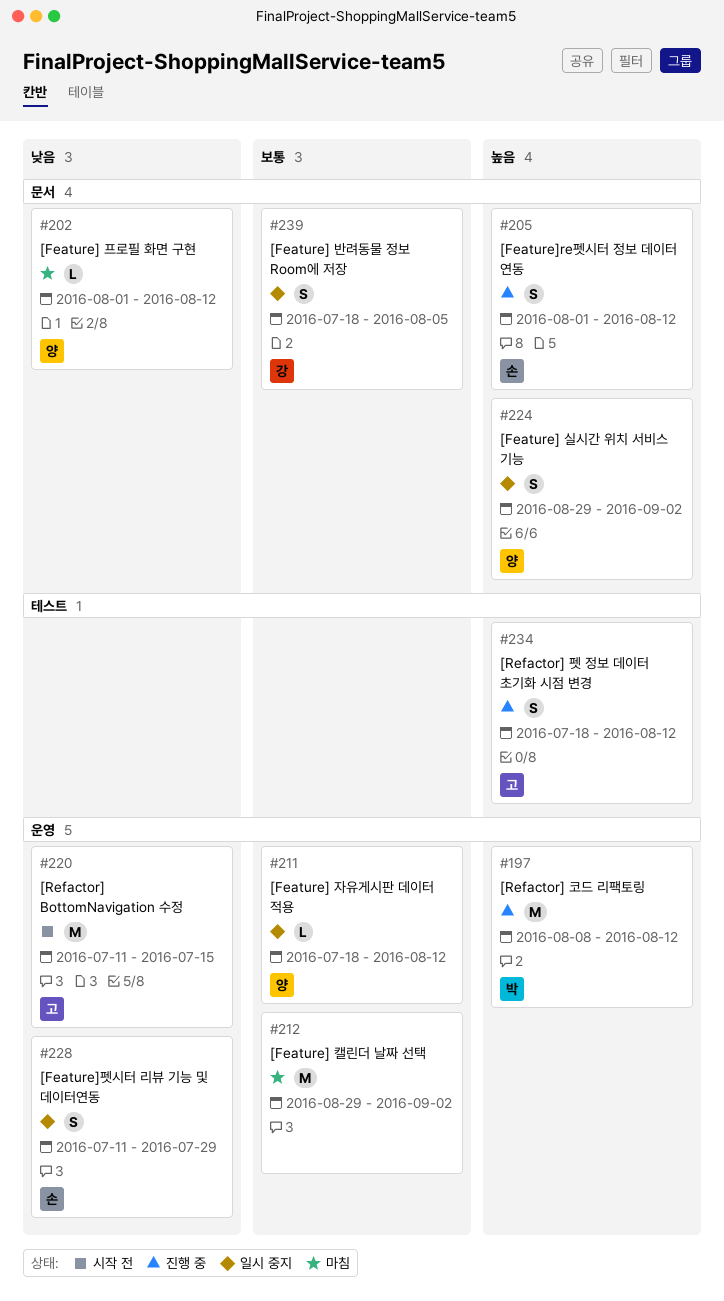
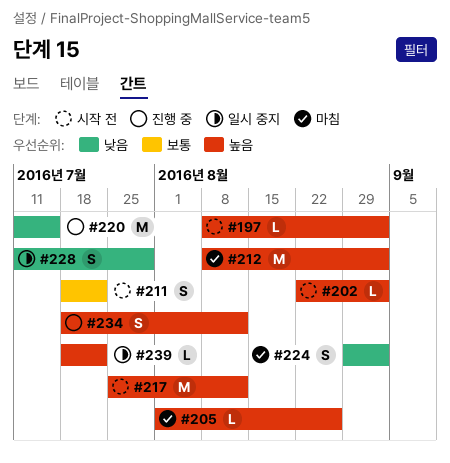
#197, status: 진행 중 -> 시작 전
#197, estimate: M -> L
#197, due: Aug 12 -> Sep 2
#202, status: 마침 -> 시작 전
#202, priority: 낮음 -> 높음
#202, start: Aug 1 -> Aug 22
#202, due: Aug 12 -> Sep 2
#205, status: 진행 중 -> 마침
#205, estimate: S -> L
#205, due: Aug 12 -> Aug 26
#211, status: 일시 중지 -> 시작 전
#211, estimate: L -> S
#211, due: Aug 12 -> Jul 22
#212, priority: 보통 -> 높음
#212, start: Aug 29 -> Aug 8
#217: none -> present
#220, status: 시작 전 -> 진행 중
#224, status: 일시 중지 -> 마침
#224, priority: 높음 -> 낮음
#239, priority: 보통 -> 높음
#239, estimate: S -> L
#239, due: Aug 5 -> Jul 22

